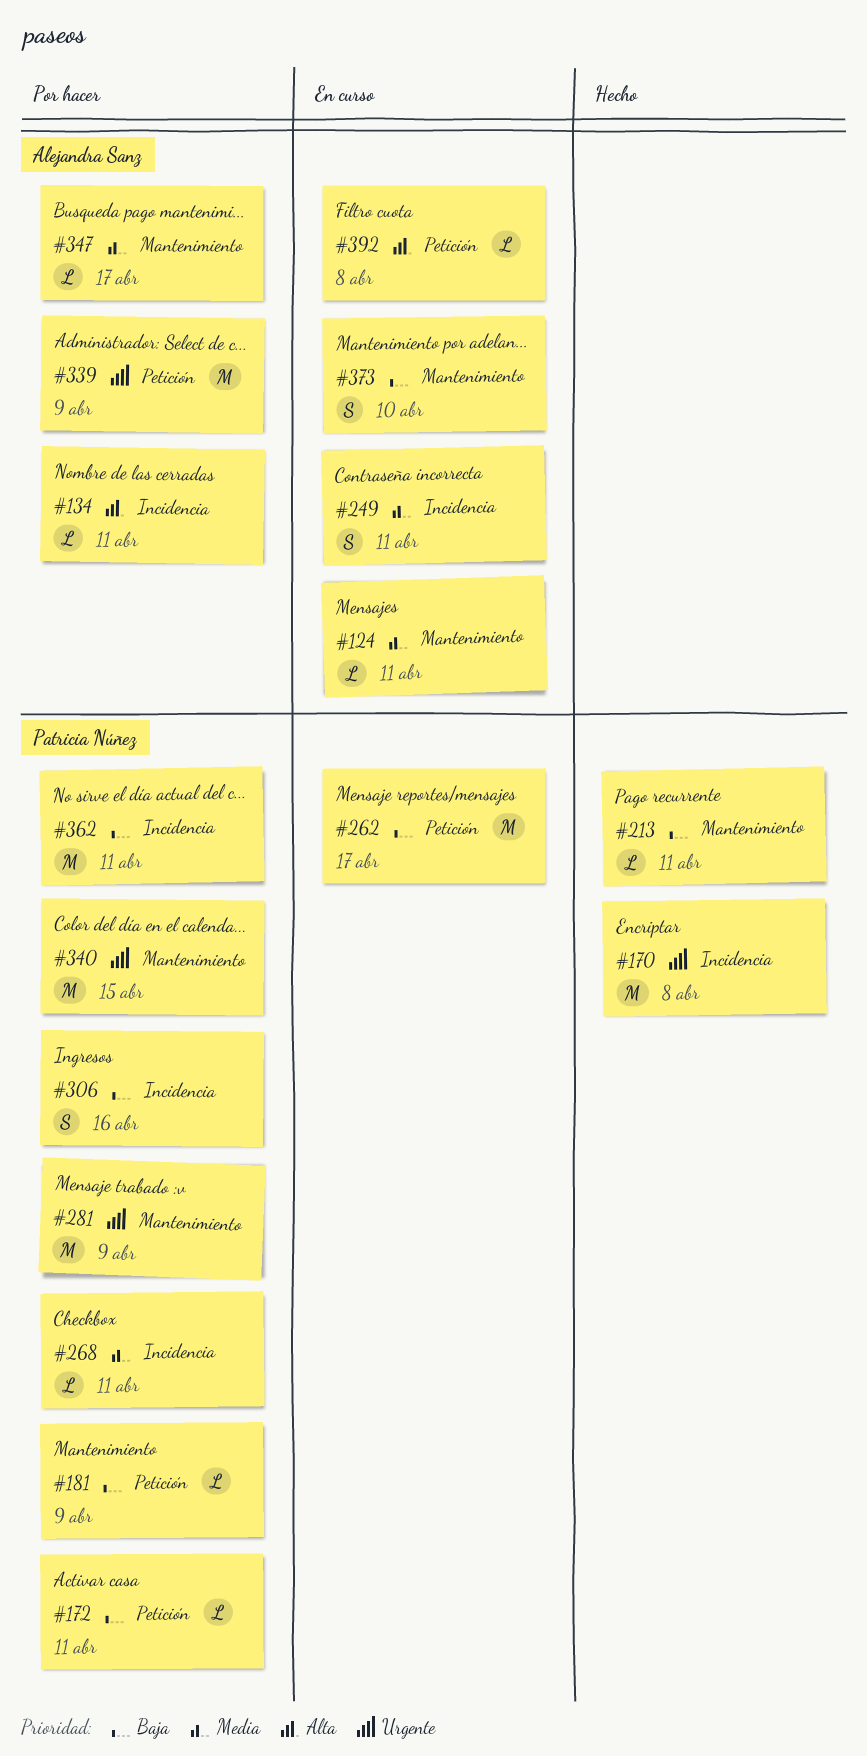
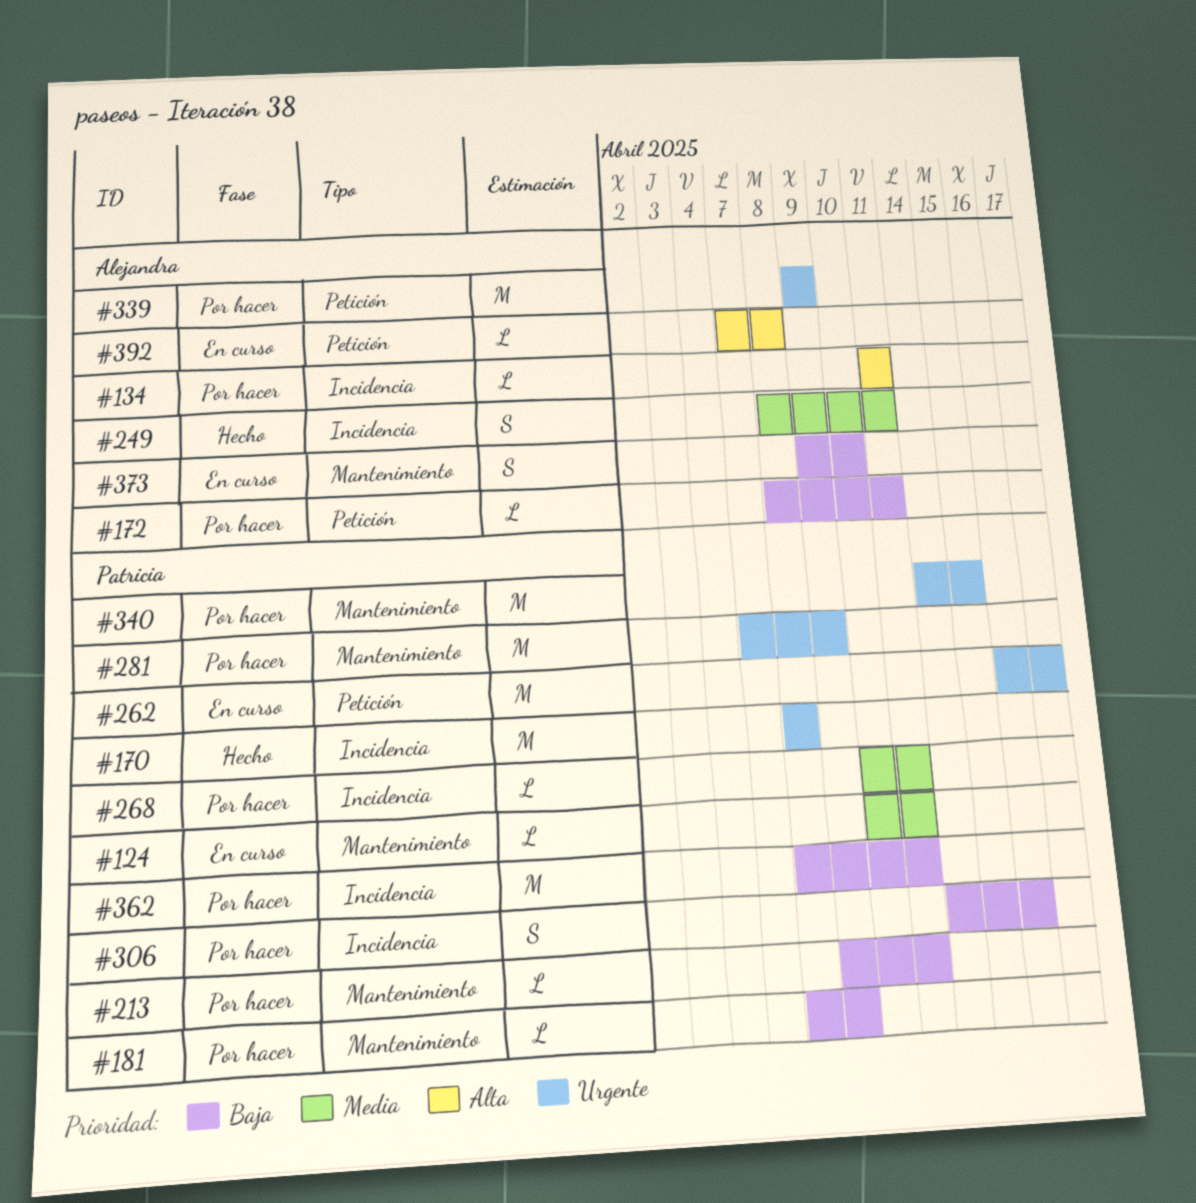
#124, owner: Alejandra Sanz -> Patricia Núñez
#172, owner: Patricia Núñez -> Alejandra Sanz
#181, label: Petición -> Mantenimiento
#213, status: Hecho -> Por hacer
#249, status: En curso -> Hecho
#262, priority: Baja -> Urgente
#347: present -> none

